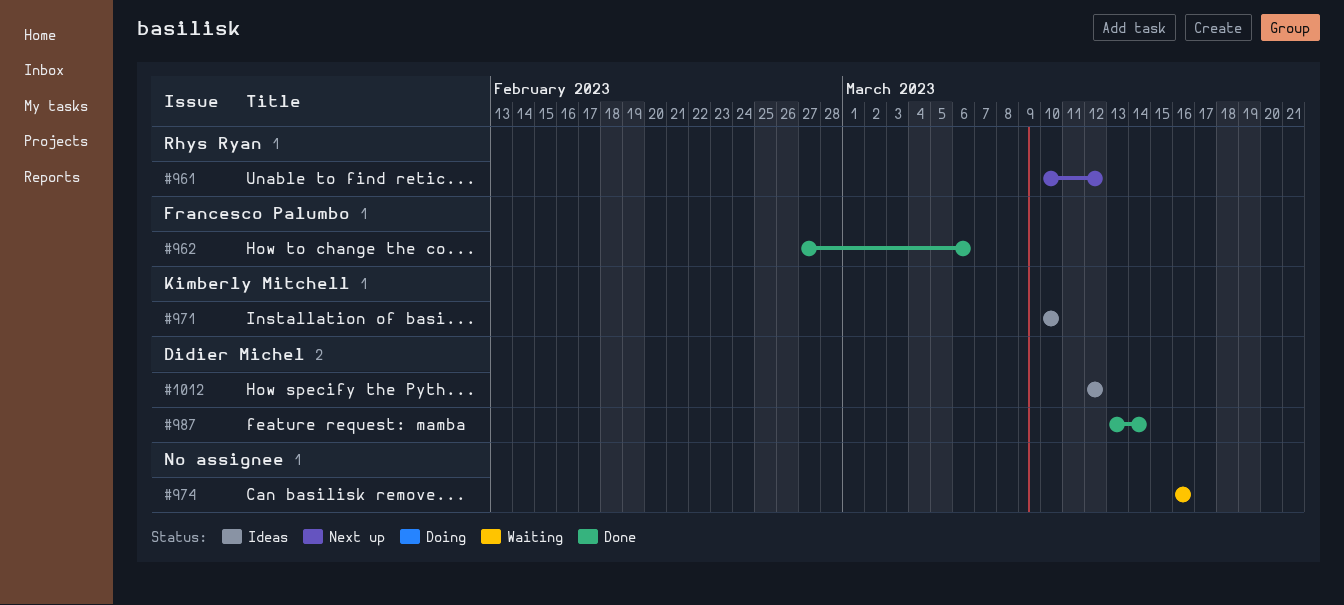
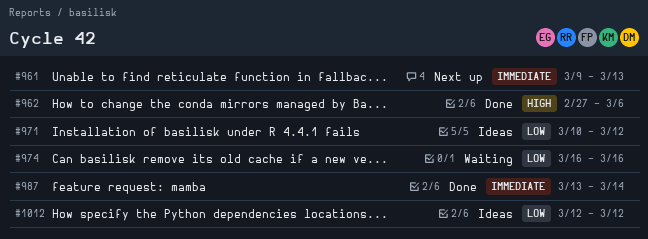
#961, start: Mar 10 -> Mar 9
#961, due: Mar 12 -> Mar 13
#971, due: Mar 10 -> Mar 12

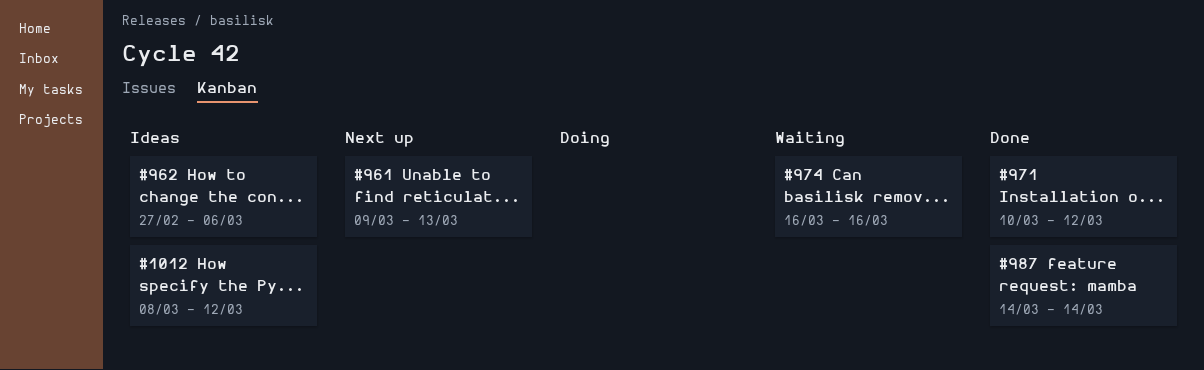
#962, status: Done -> Ideas
#971, status: Ideas -> Done
#987, start: Mar 13 -> Mar 14
#1012, start: Mar 12 -> Mar 8

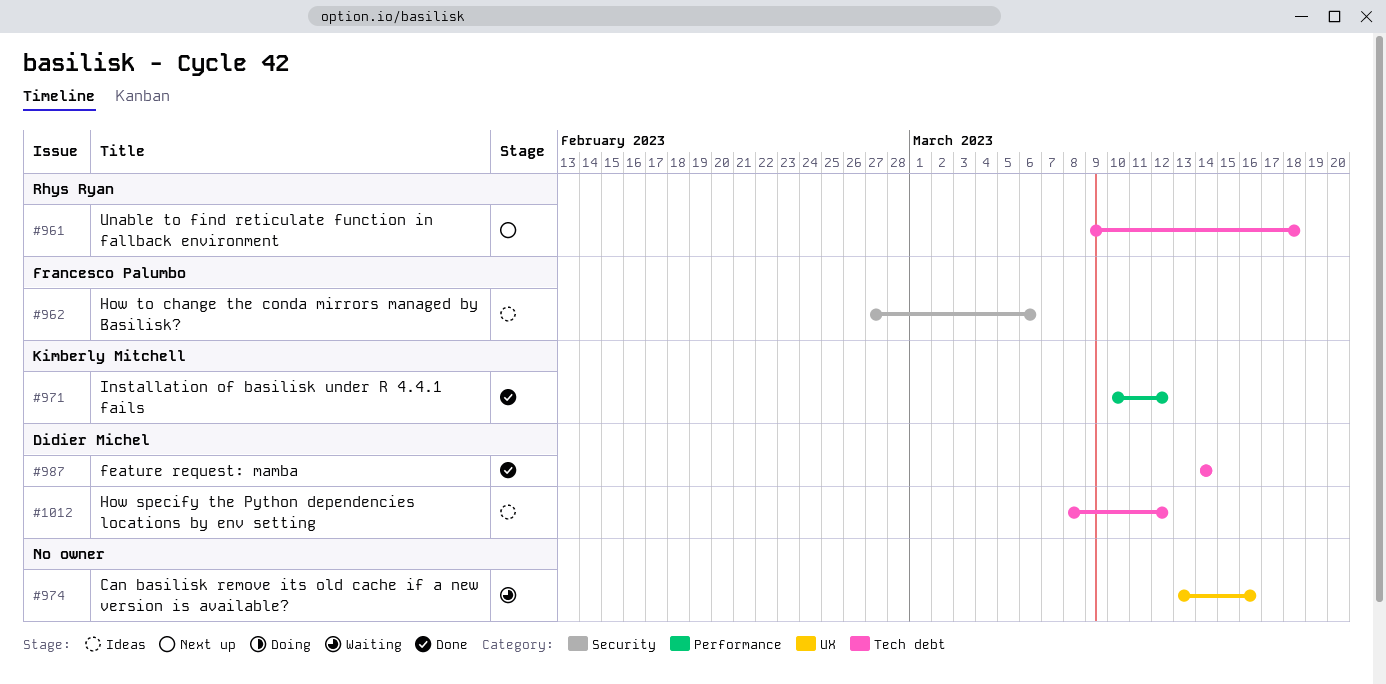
#961, due: Mar 13 -> Mar 18
#974, start: Mar 16 -> Mar 13

